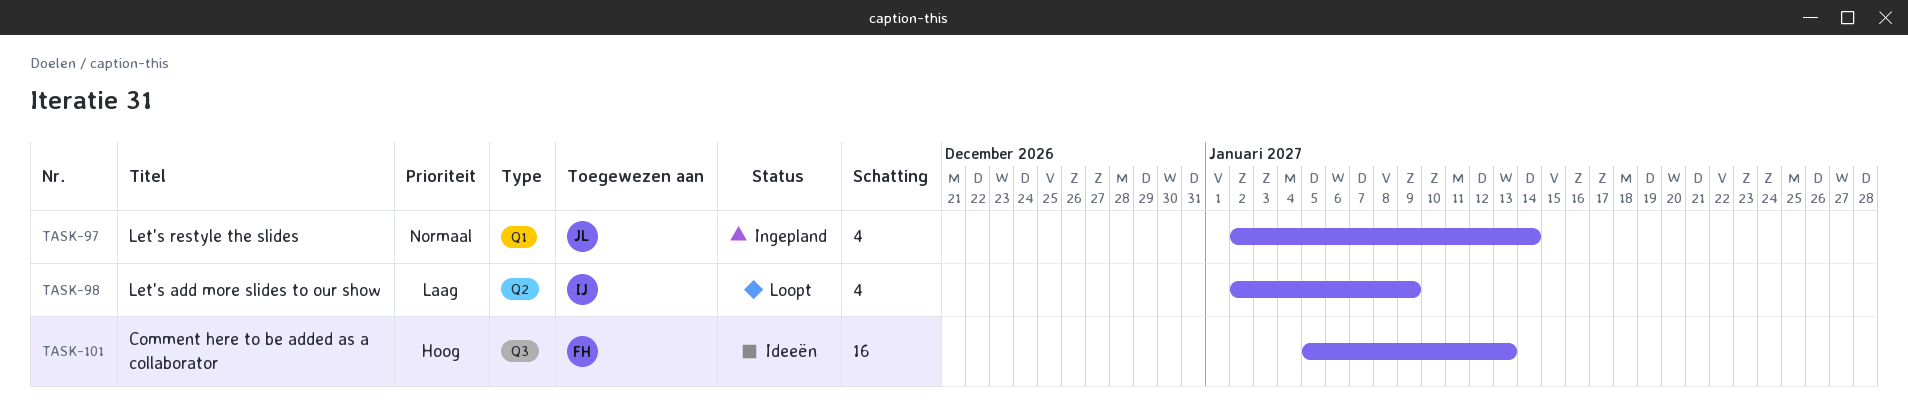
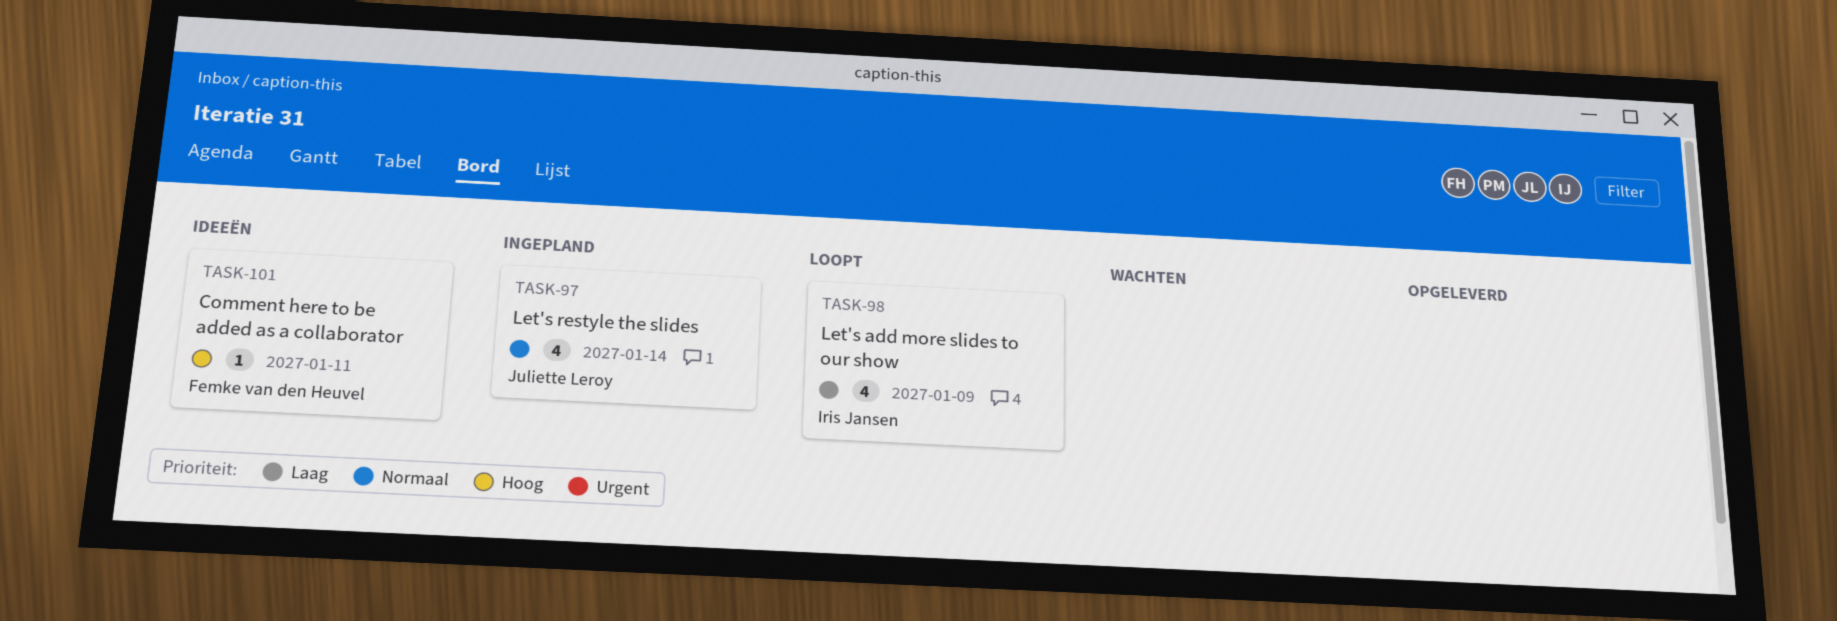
TASK-101, estimate: 16 -> 1
TASK-101, due: Jan 13 -> Jan 11

